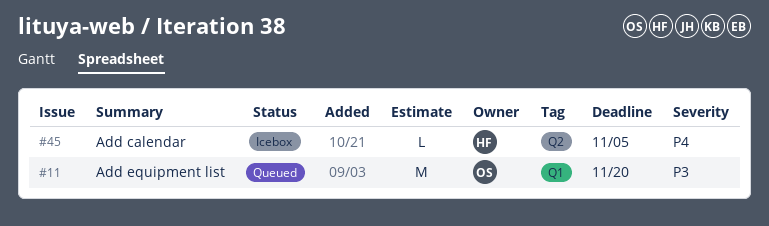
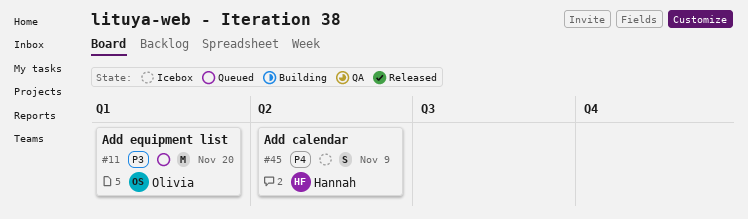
#45, estimate: L -> S
#45, due: Nov 5 -> Nov 9

